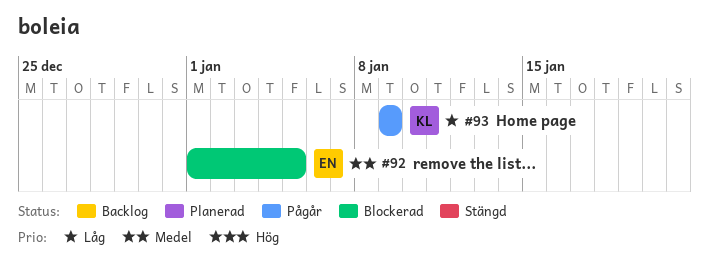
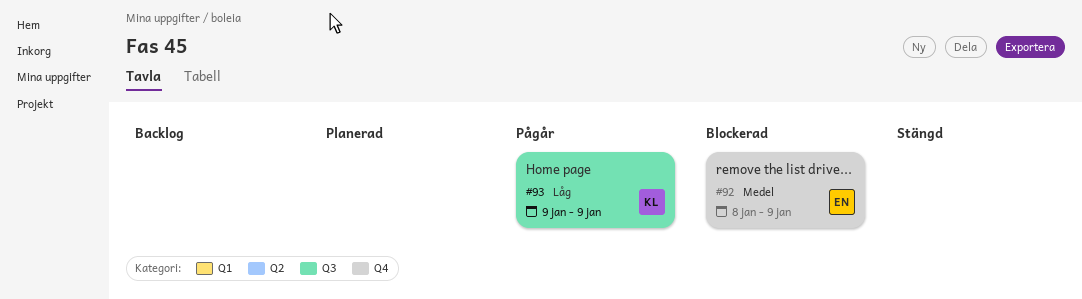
#92, start: Jan 1 -> Jan 8
#92, due: Jan 5 -> Jan 9

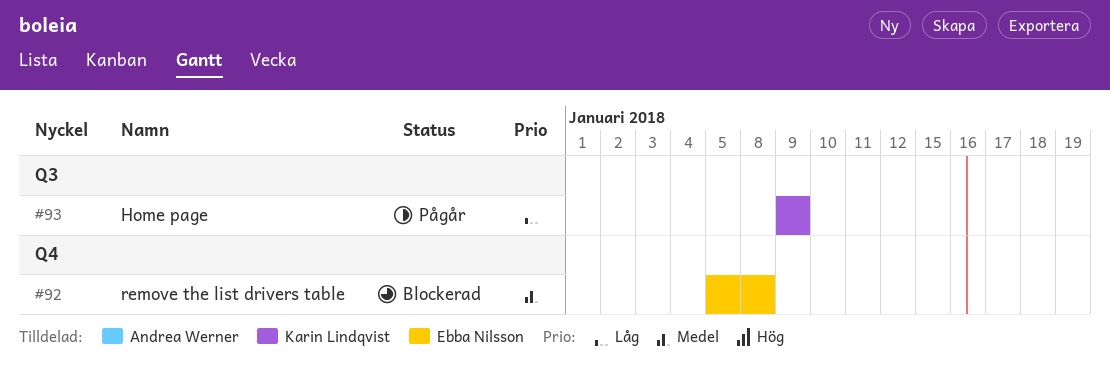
#92, start: Jan 8 -> Jan 5
#92, due: Jan 9 -> Jan 8

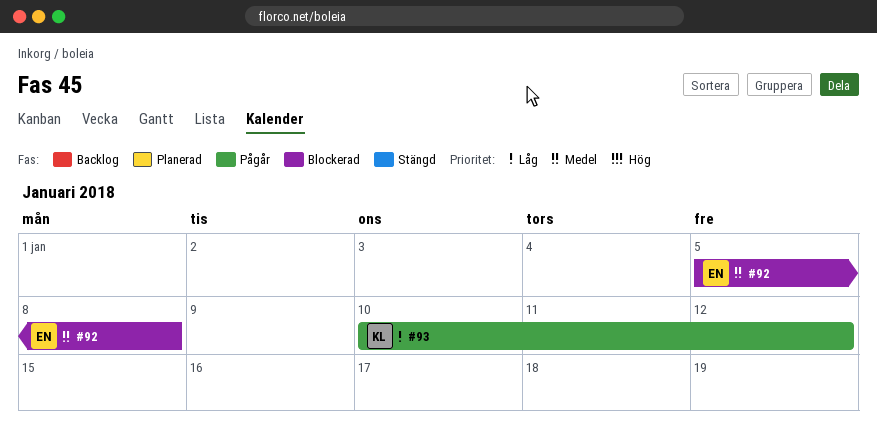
#93, start: Jan 9 -> Jan 10
#93, due: Jan 9 -> Jan 12

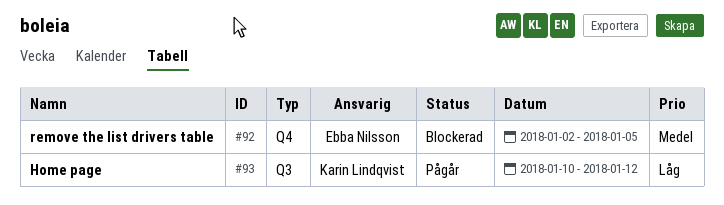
#92, start: Jan 5 -> Jan 2
#92, due: Jan 8 -> Jan 5

